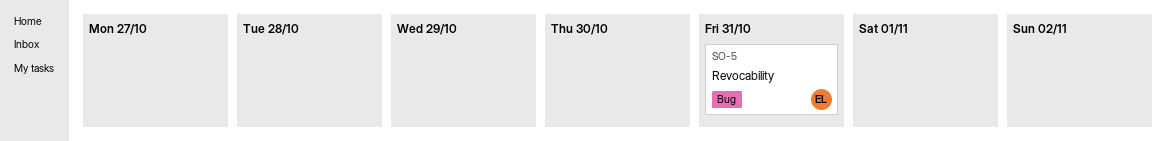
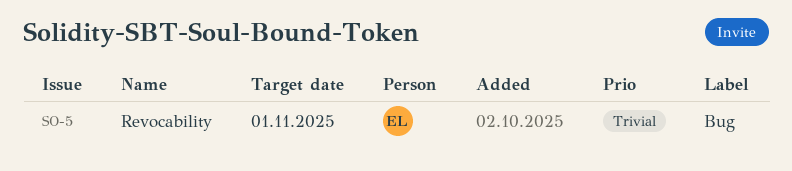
SO-5, due: Oct 31 -> Nov 1

